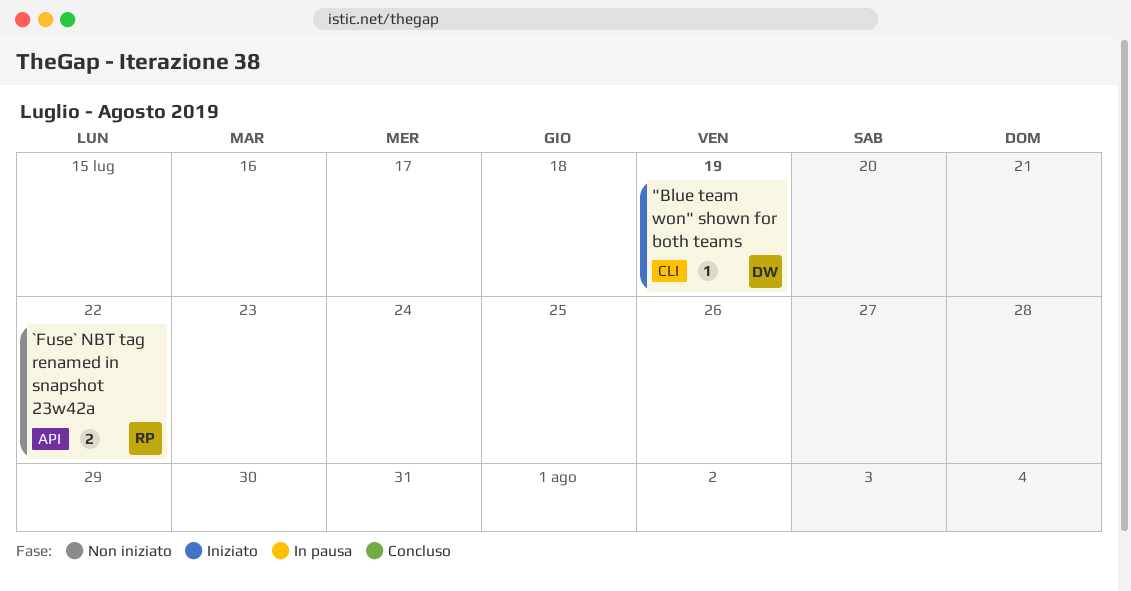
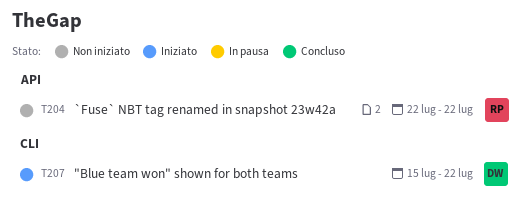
"Blue team won" shown for both teams, due: Jul 19 -> Jul 22

